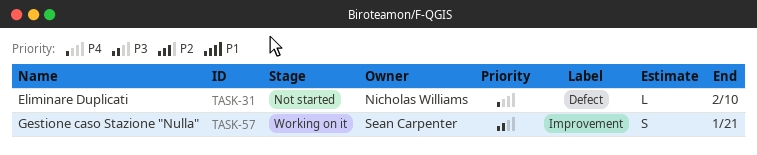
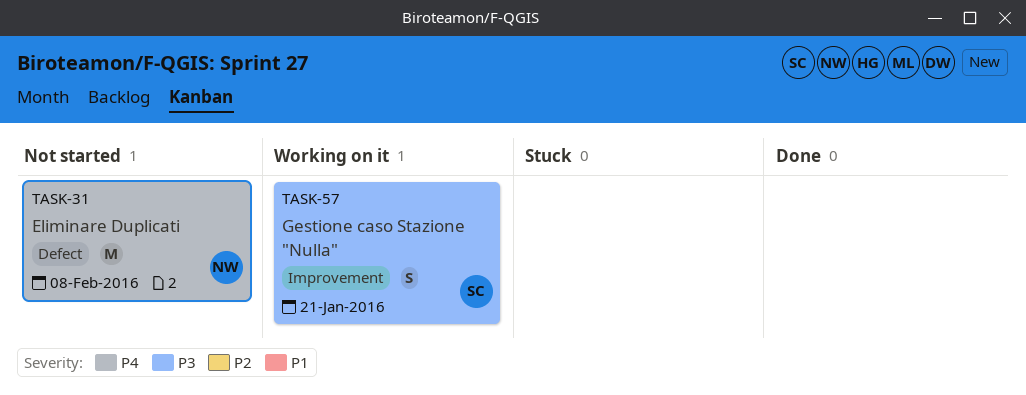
TASK-31, estimate: L -> M
TASK-31, due: Feb 10 -> Feb 8

